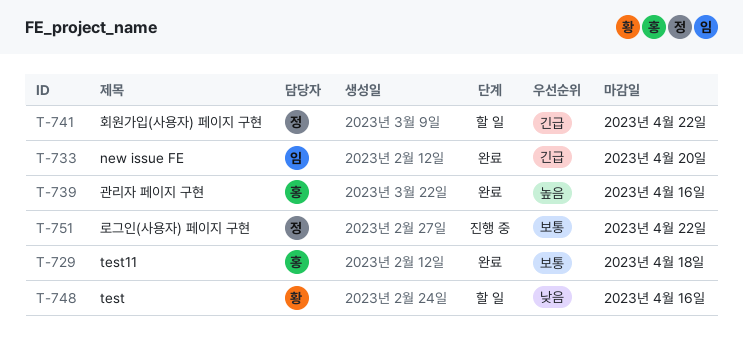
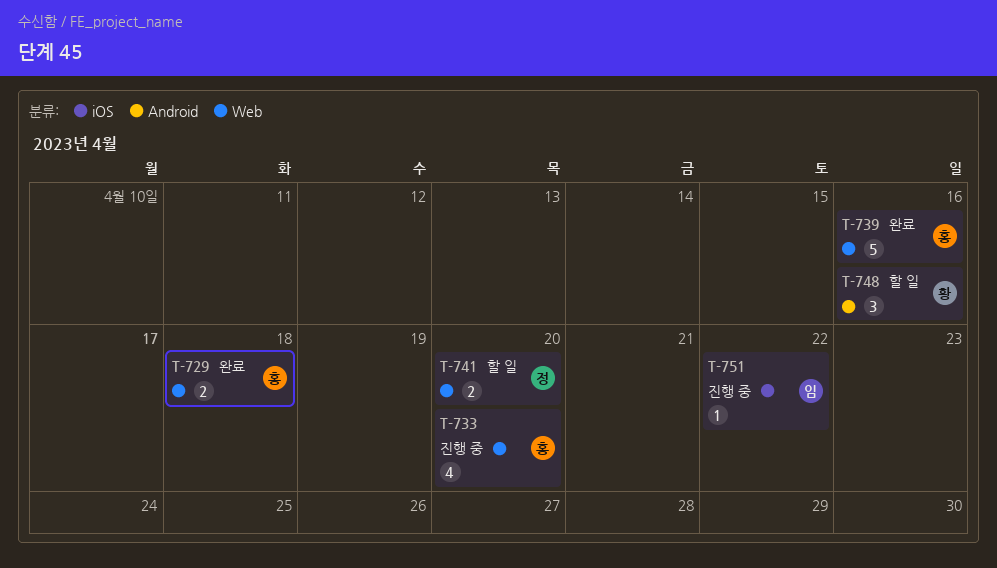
T-733, status: 완료 -> 진행 중
T-733, owner: 임 -> 홍
T-741, due: Apr 22 -> Apr 20
T-751, owner: 정 -> 임

